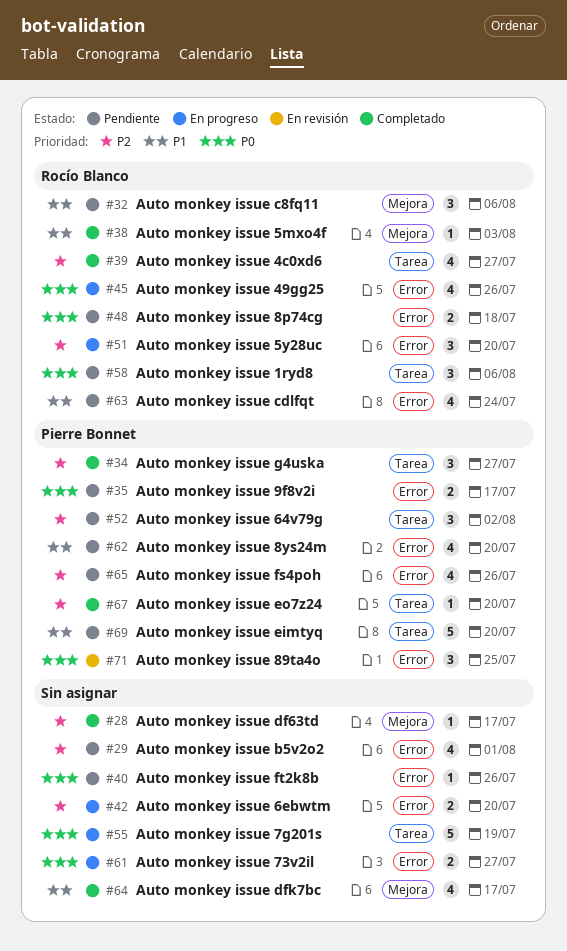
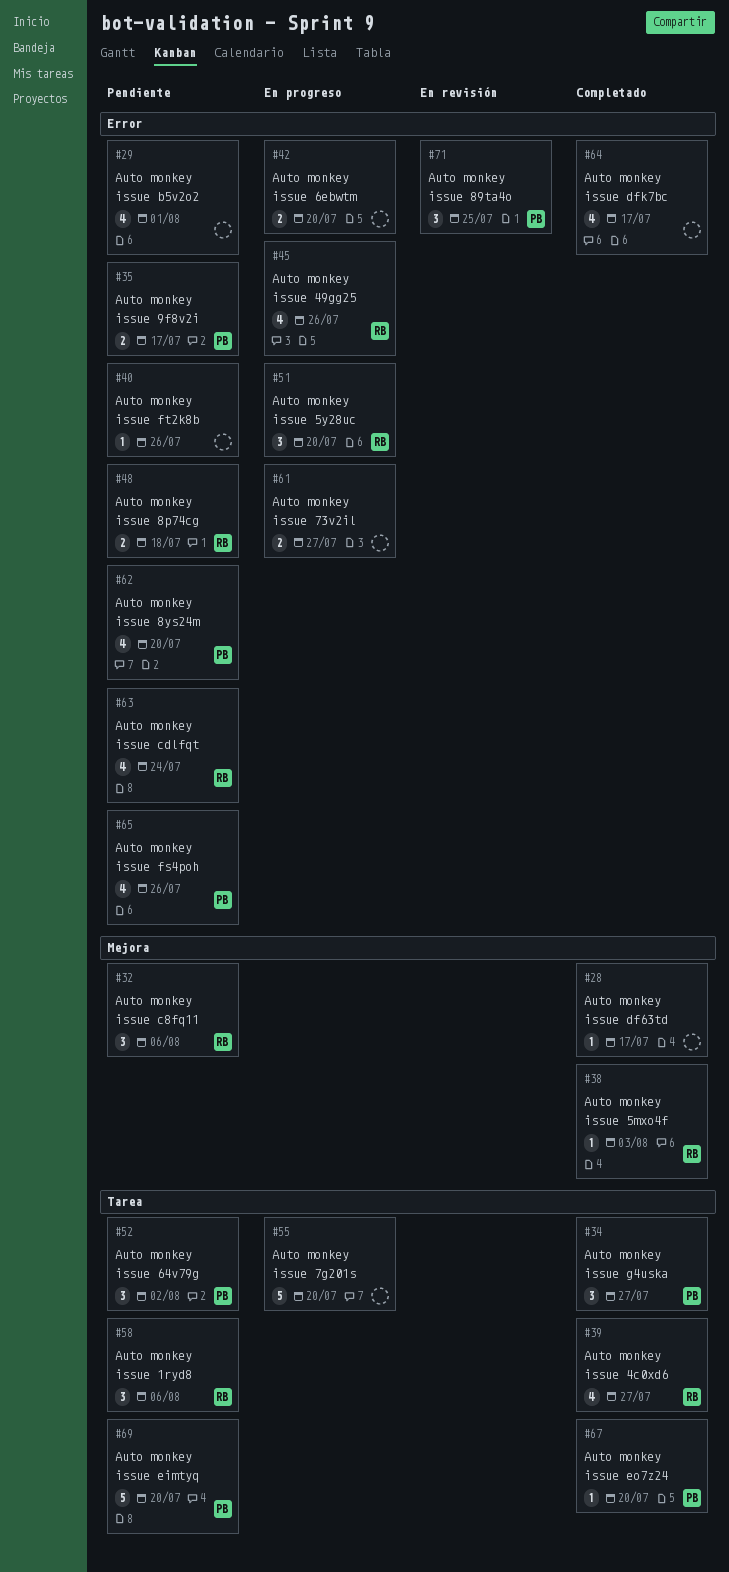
#55, due: Jul 19 -> Jul 20
#64, label: Mejora -> Error

